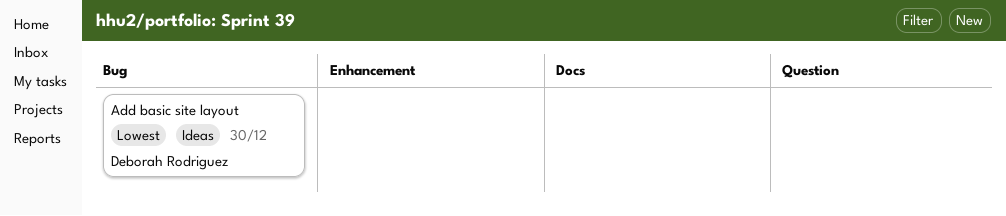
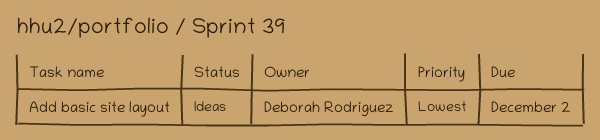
Add basic site layout, due: Dec 30 -> Dec 2

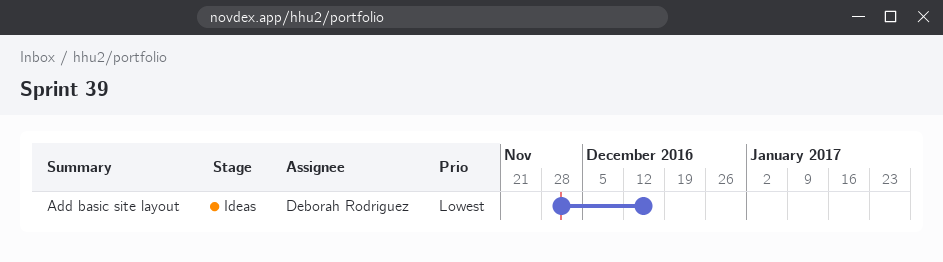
Add basic site layout, due: Dec 2 -> Dec 16

